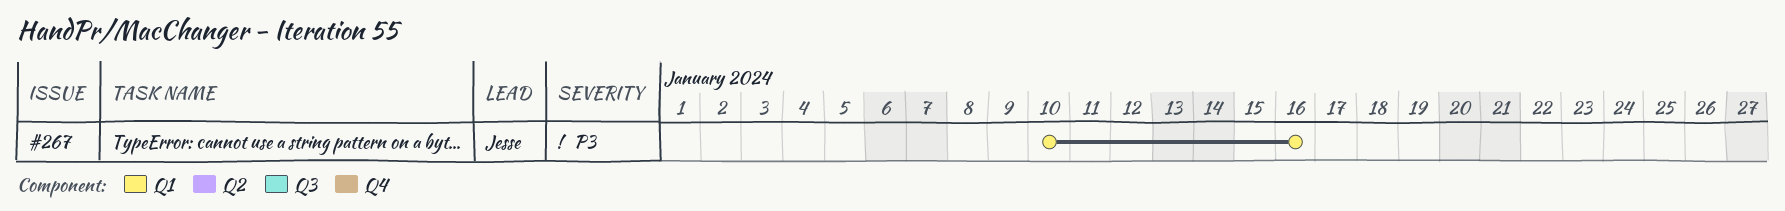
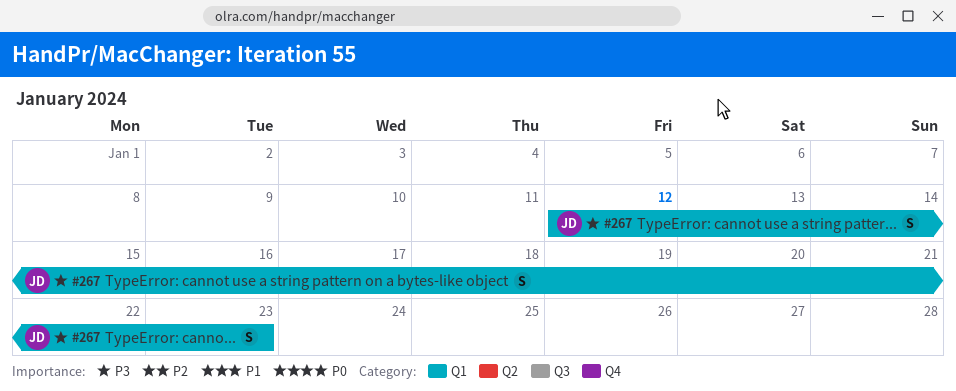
#267, start: Jan 10 -> Jan 12
#267, due: Jan 16 -> Jan 23

